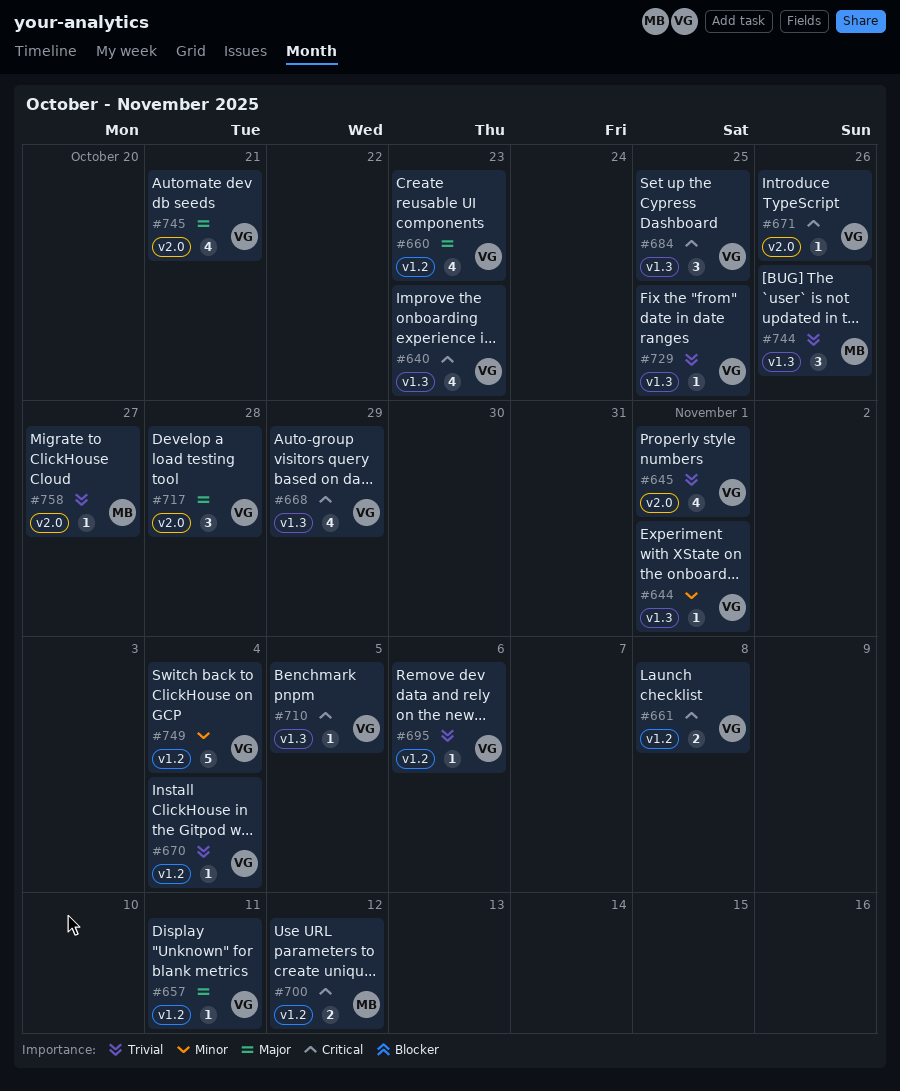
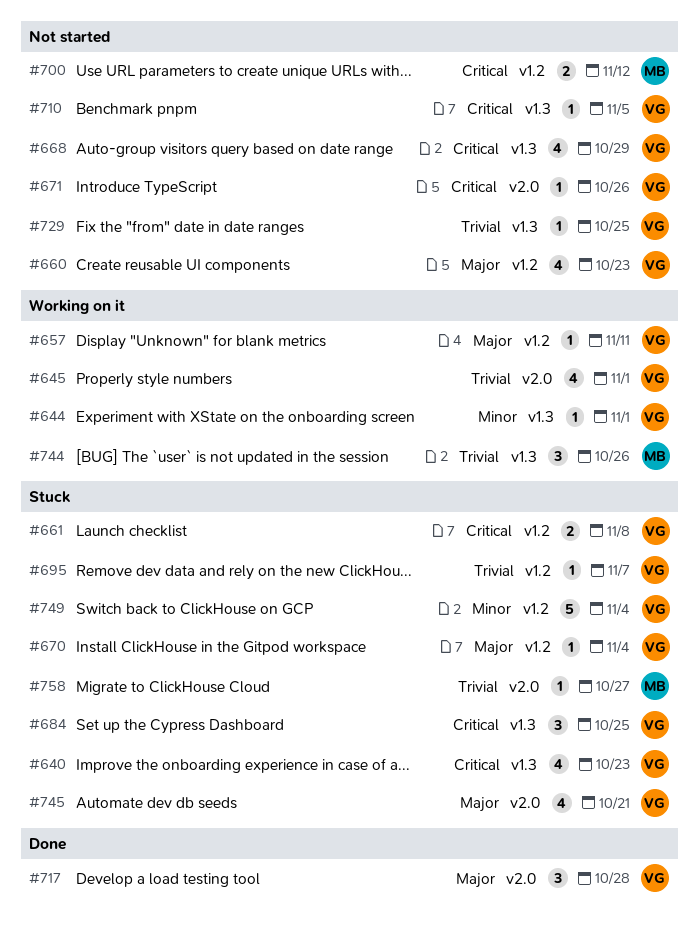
#670, priority: Trivial -> Major
#695, due: Nov 6 -> Nov 7

